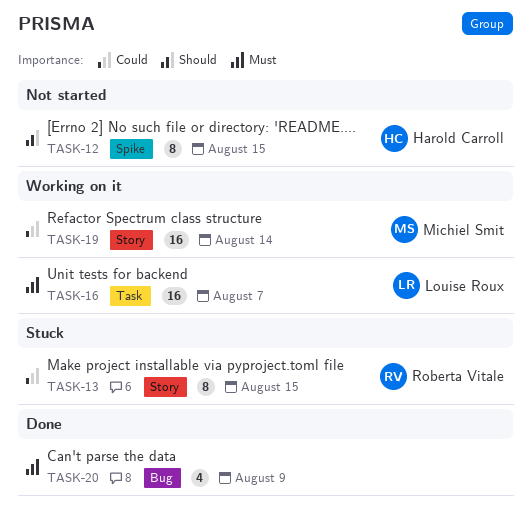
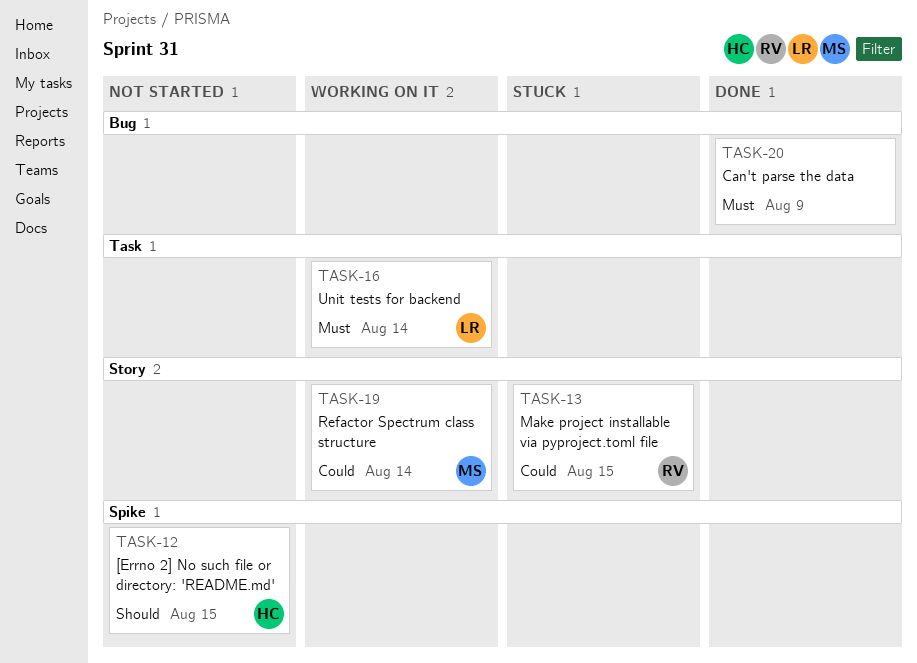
TASK-16, due: Aug 7 -> Aug 14

